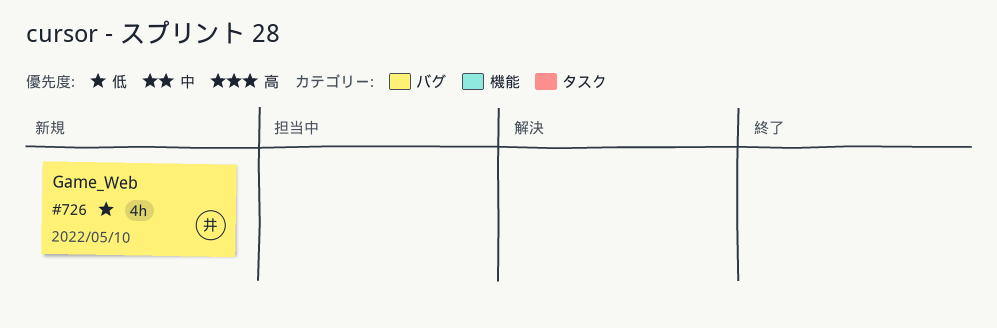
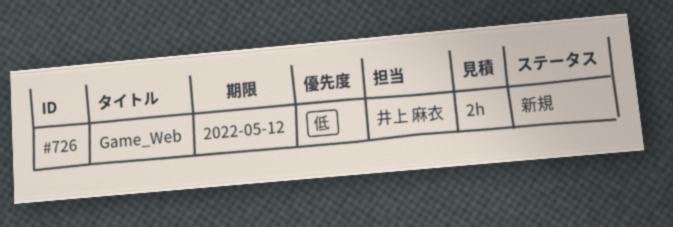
#726, estimate: 4h -> 2h
#726, due: May 10 -> May 12

